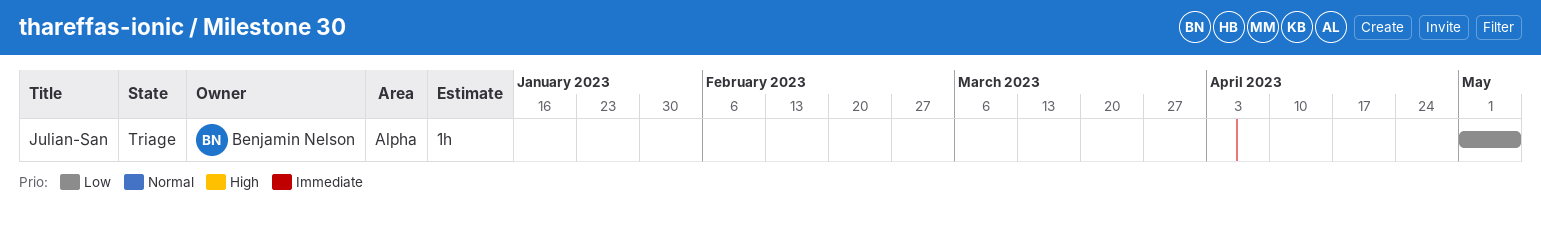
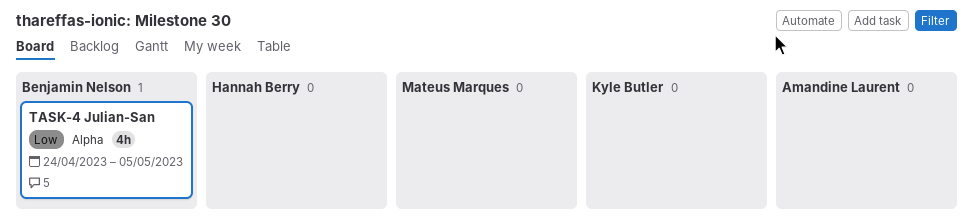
Julian-San, estimate: 1h -> 4h
Julian-San, start: May 1 -> Apr 24

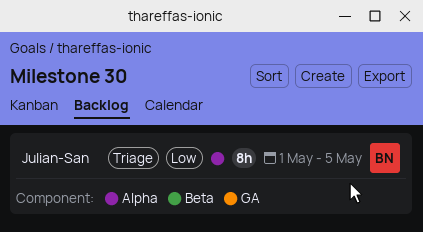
Julian-San, estimate: 4h -> 8h
Julian-San, start: Apr 24 -> May 1

